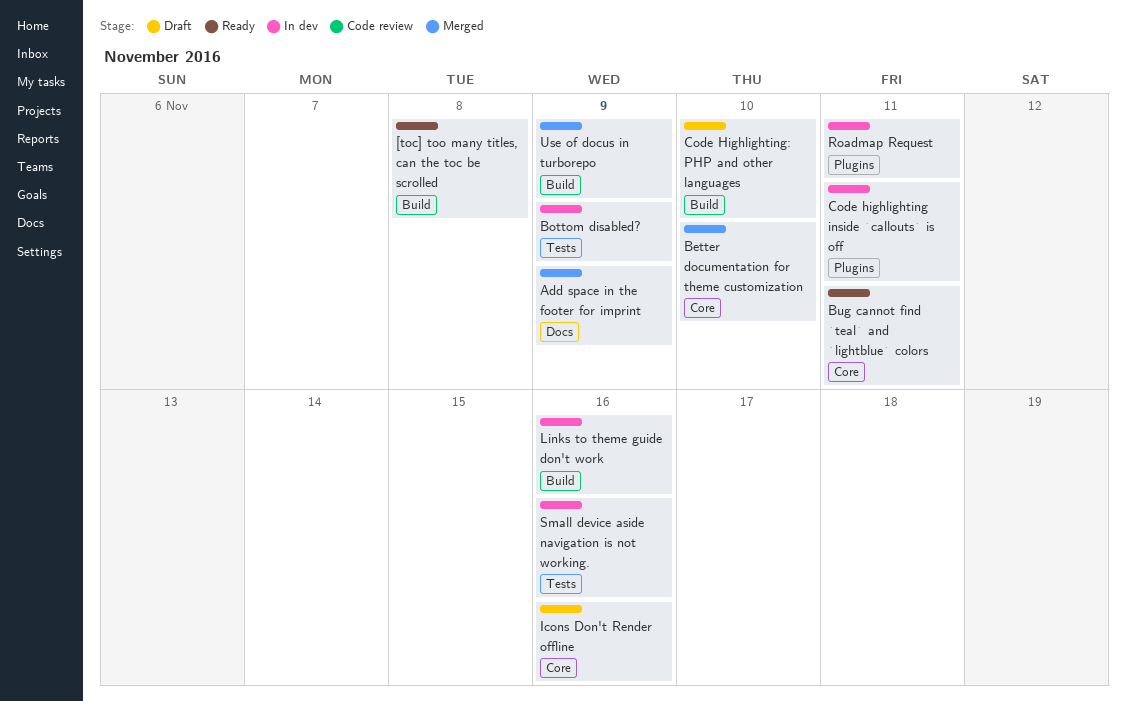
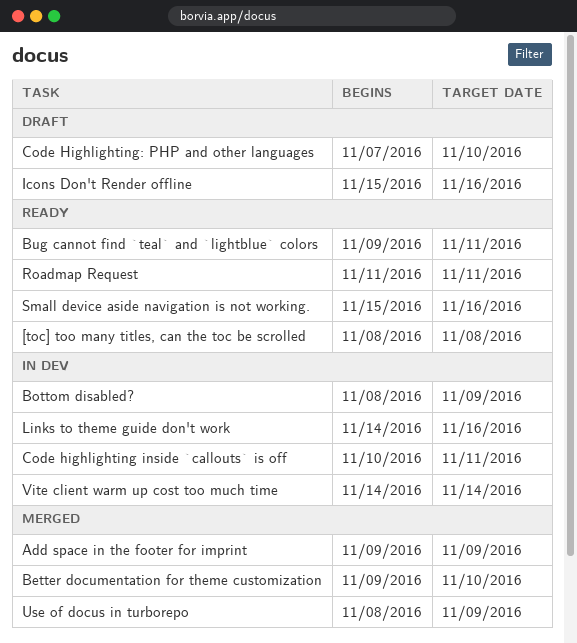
Roadmap Request, status: In dev -> Ready
Small device aside navigation is not working., status: In dev -> Ready
Vite client warm up cost too much time: none -> present

